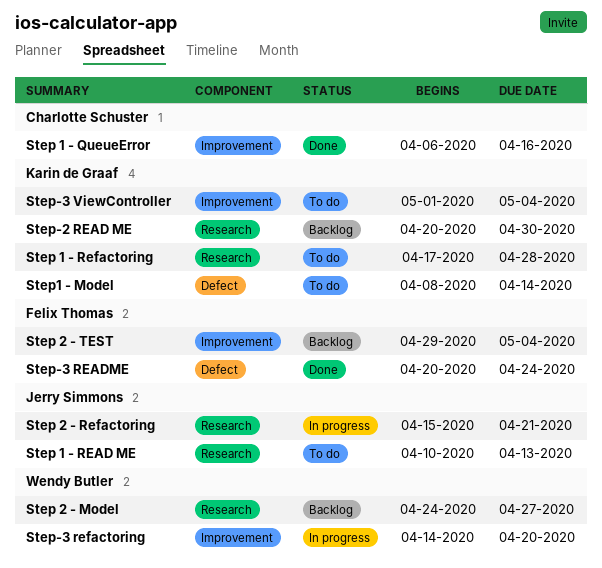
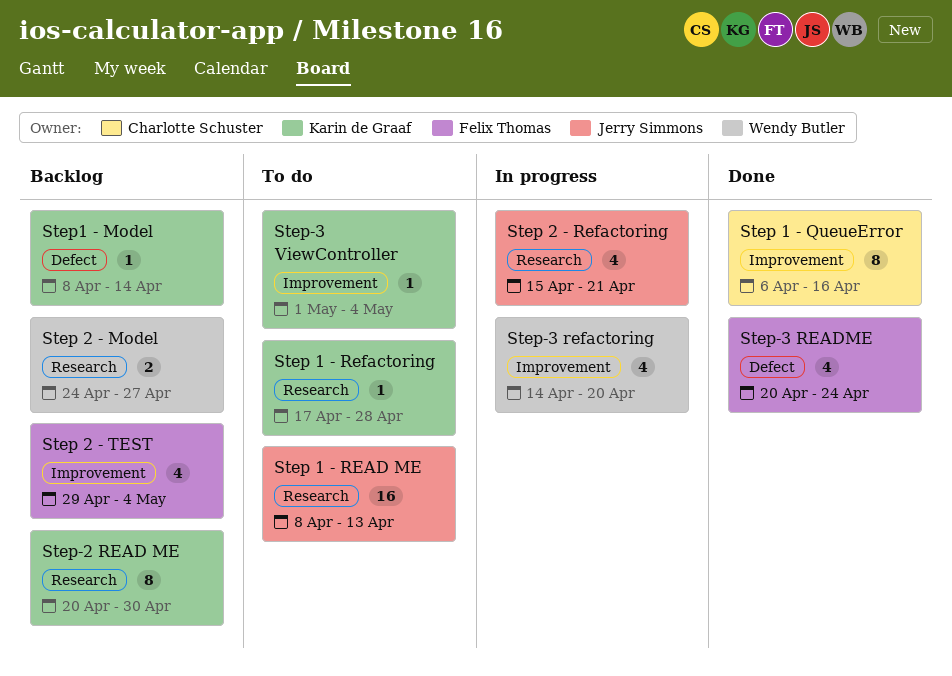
Step 1 - READ ME, start: Apr 10 -> Apr 8
Step1 - Model, status: To do -> Backlog

